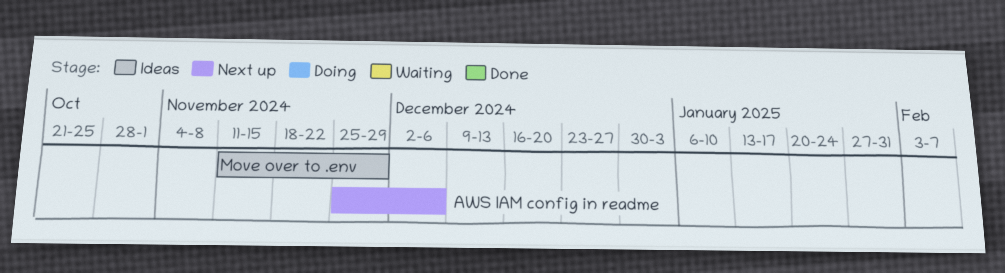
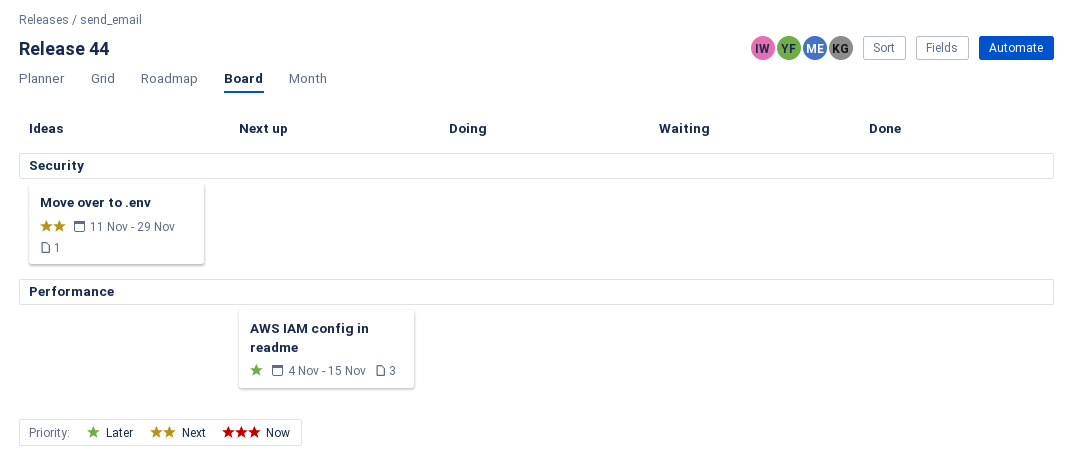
AWS IAM config in readme, start: Nov 25 -> Nov 4
AWS IAM config in readme, due: Dec 6 -> Nov 15

